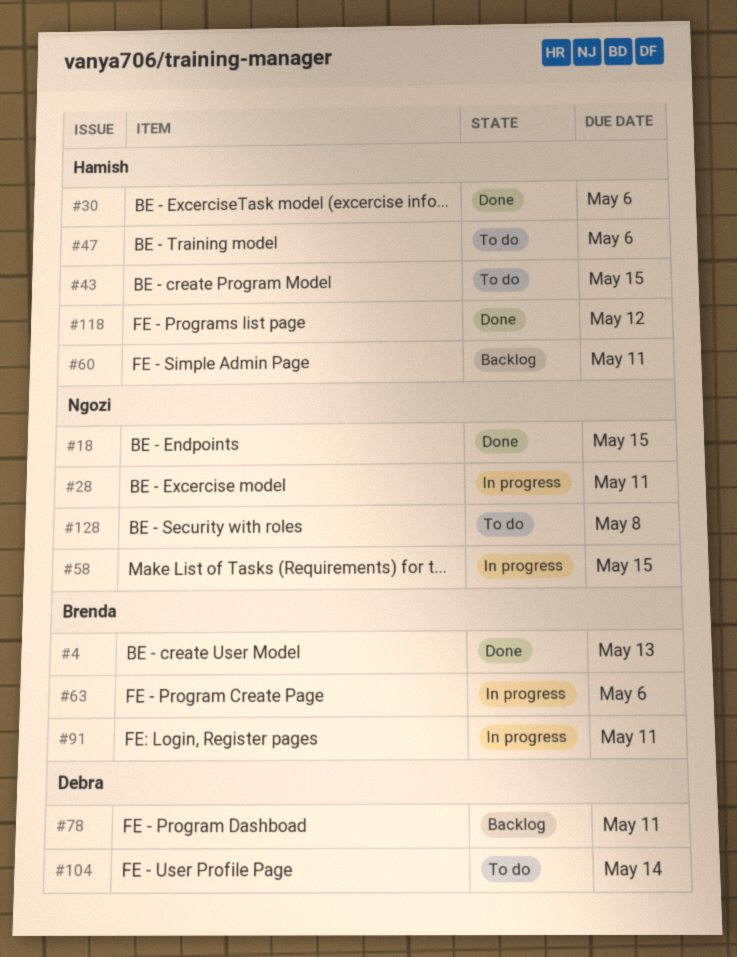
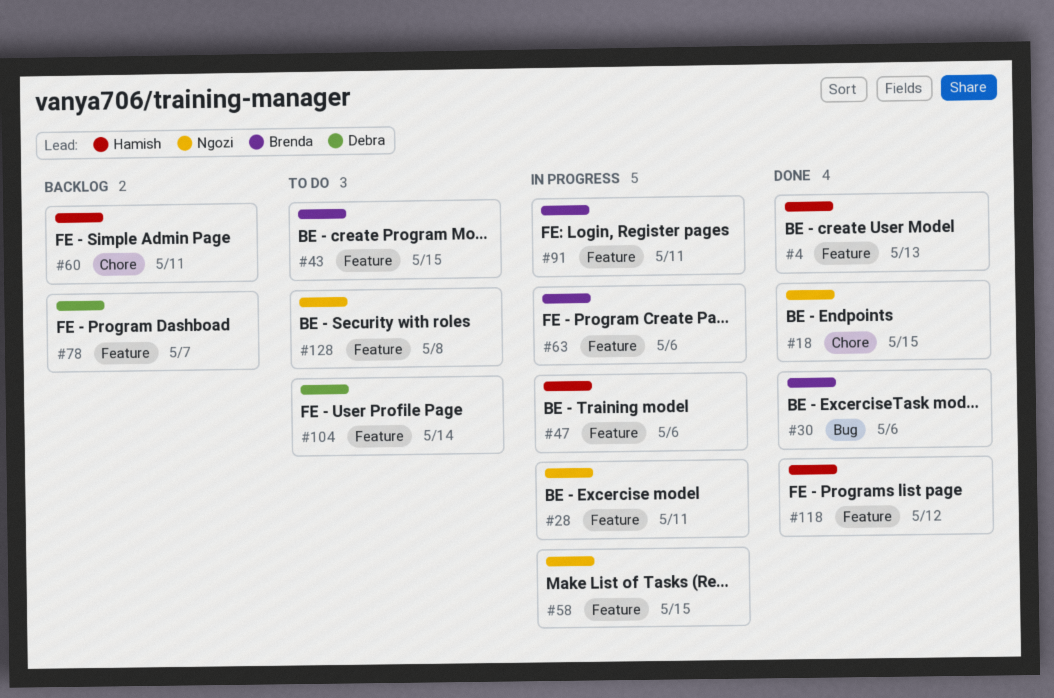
#4, owner: Brenda -> Hamish
#30, owner: Hamish -> Brenda
#43, owner: Hamish -> Brenda
#47, status: To do -> In progress
#78, due: May 11 -> May 7

